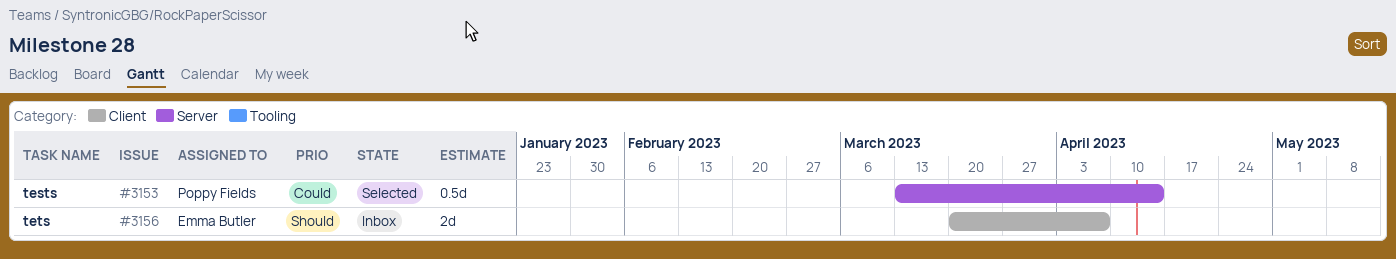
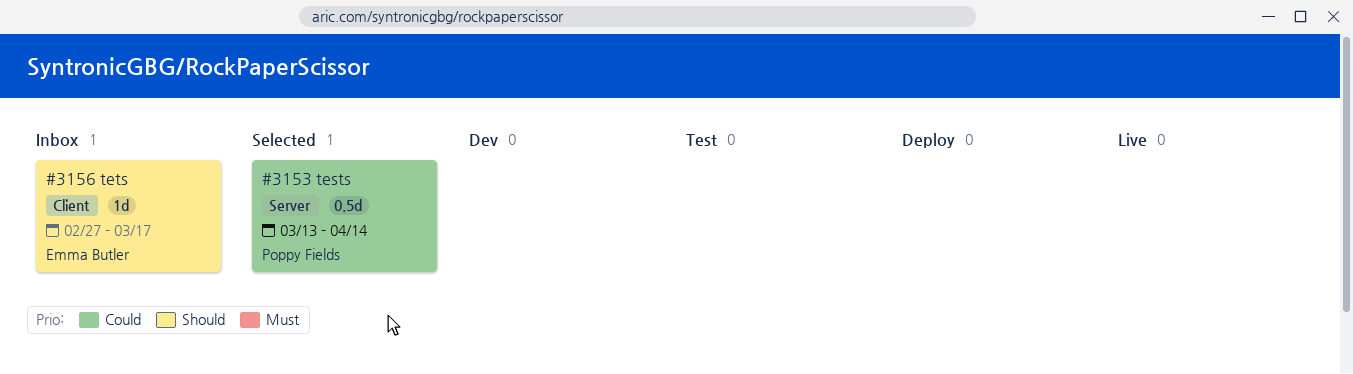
#3156, estimate: 2d -> 1d
#3156, start: Mar 20 -> Feb 27
#3156, due: Apr 7 -> Mar 17

